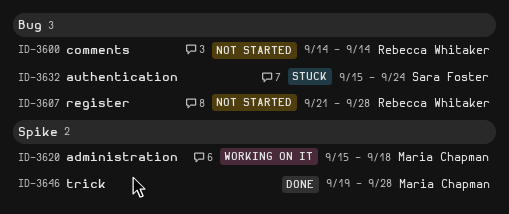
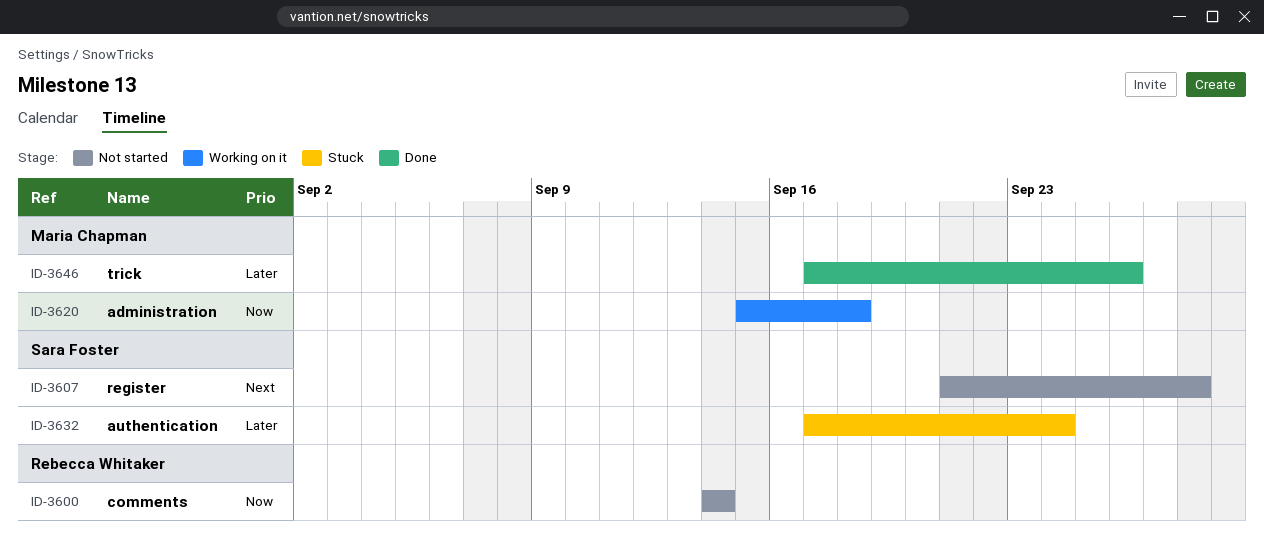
ID-3607, owner: Rebecca Whitaker -> Sara Foster
ID-3632, start: Sep 15 -> Sep 17
ID-3646, start: Sep 19 -> Sep 17
ID-3646, due: Sep 28 -> Sep 26

